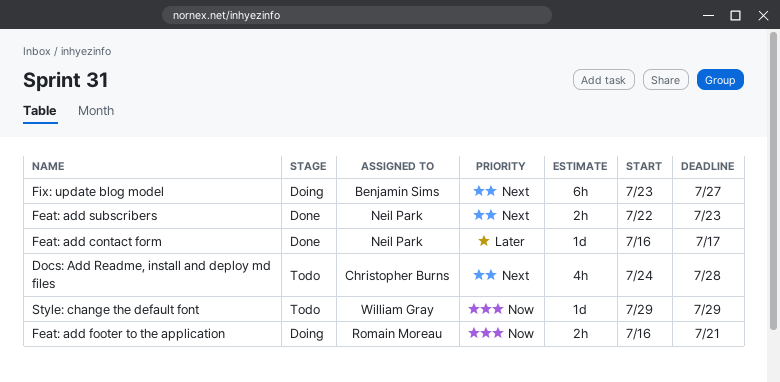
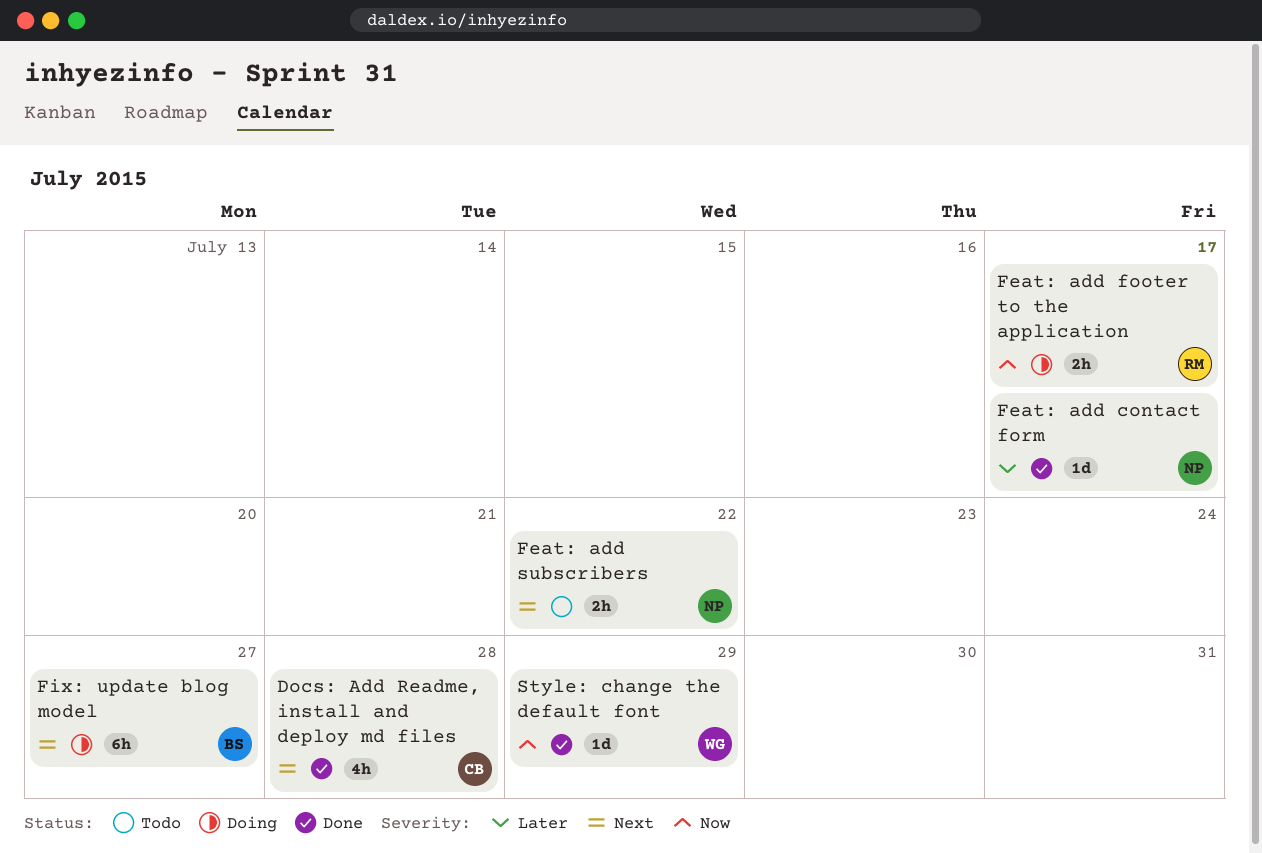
Docs: Add Readme, install and deploy md files, status: Todo -> Done
Feat: add footer to the application, due: Jul 21 -> Jul 17
Feat: add subscribers, status: Done -> Todo
Feat: add subscribers, due: Jul 23 -> Jul 22
Style: change the default font, status: Todo -> Done

